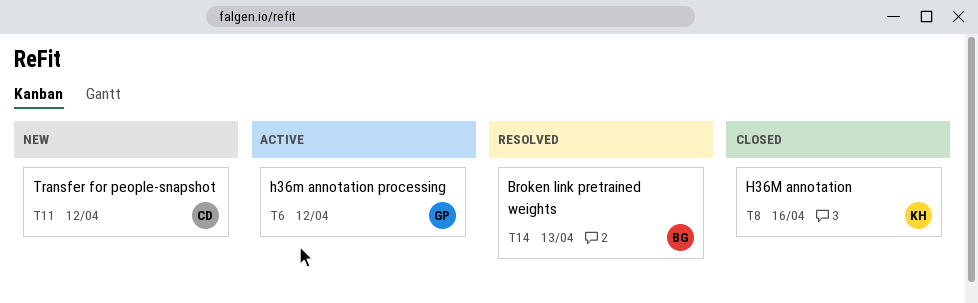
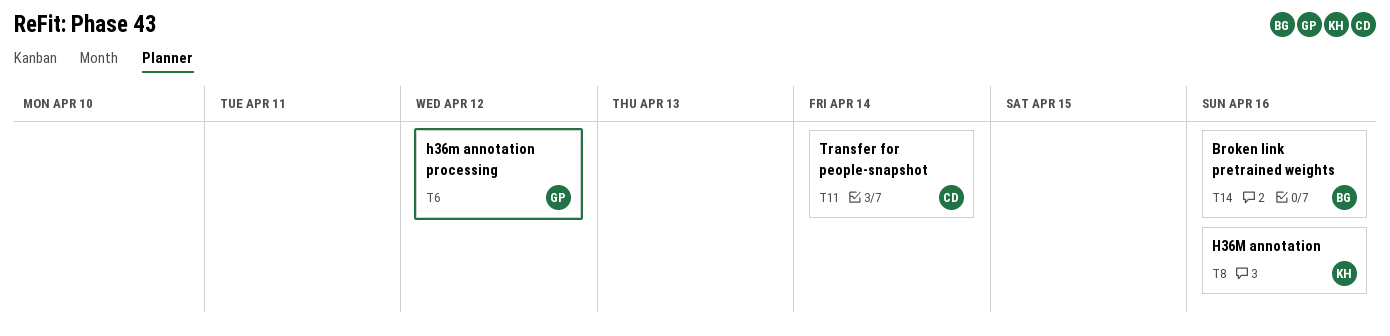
T11, due: Apr 12 -> Apr 14
T14, due: Apr 13 -> Apr 16

